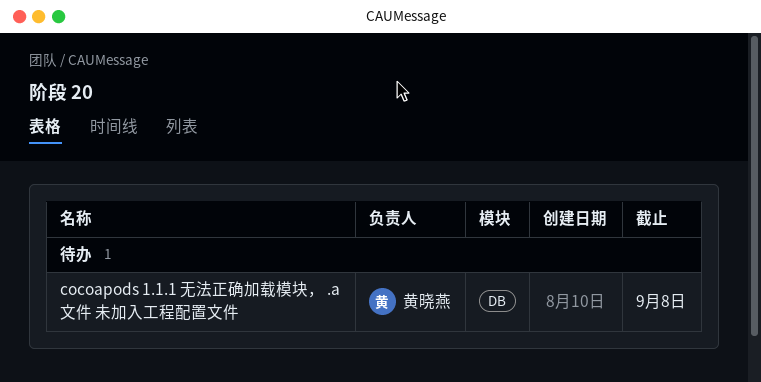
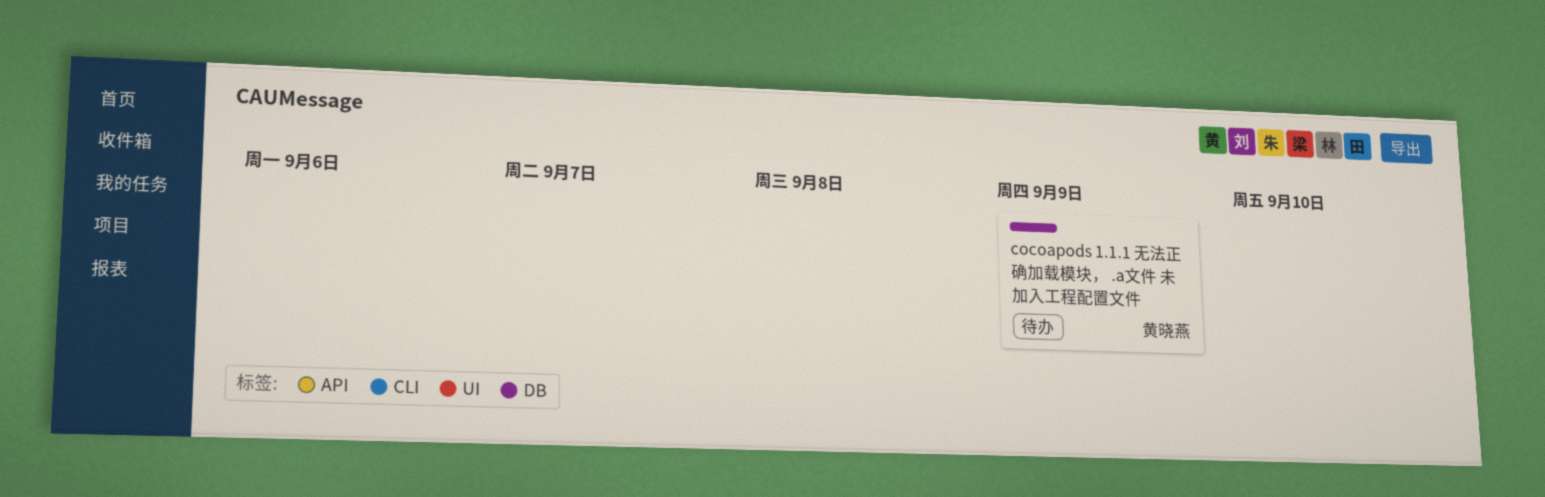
cocoapods 1.1.1 无法正确加载模块， .a文件 未加入工程配置文件, due: Sep 8 -> Sep 9

